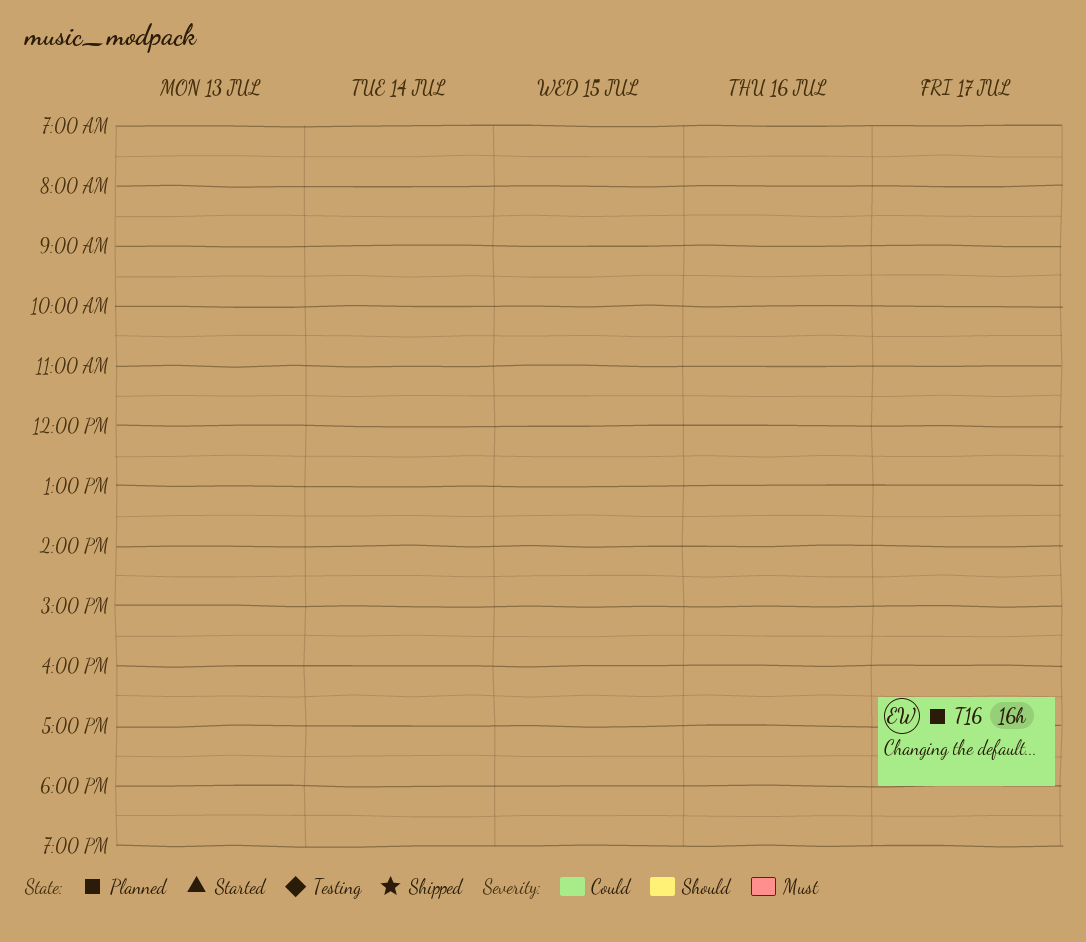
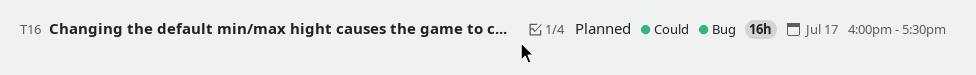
T16, begins: 16:30 -> 16:00
T16, ends: 18:00 -> 17:30

